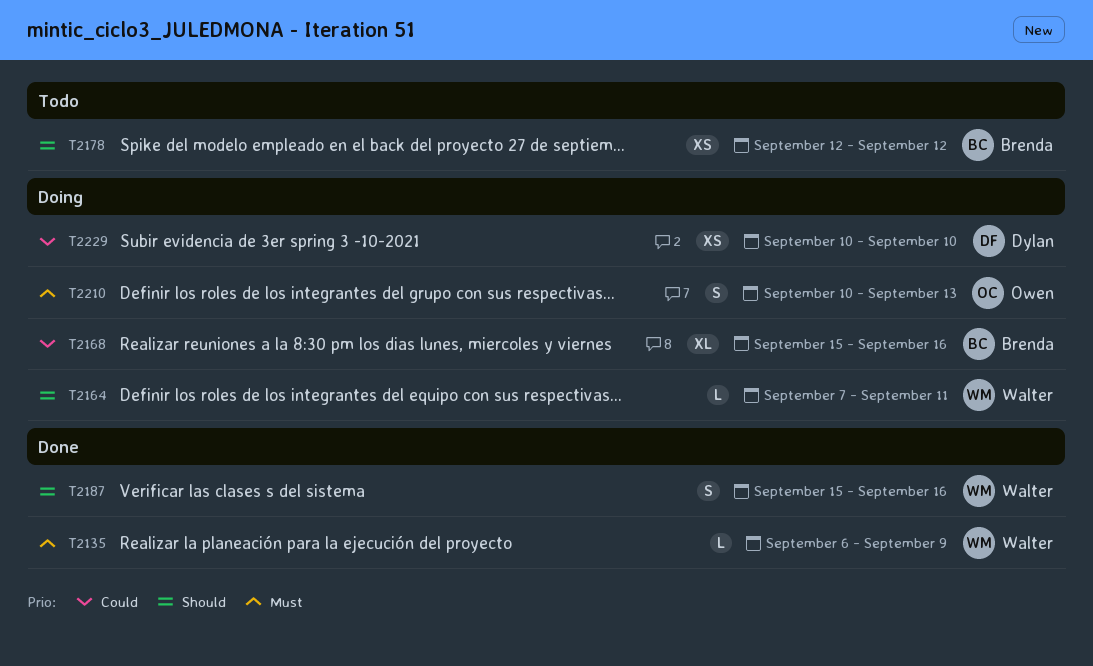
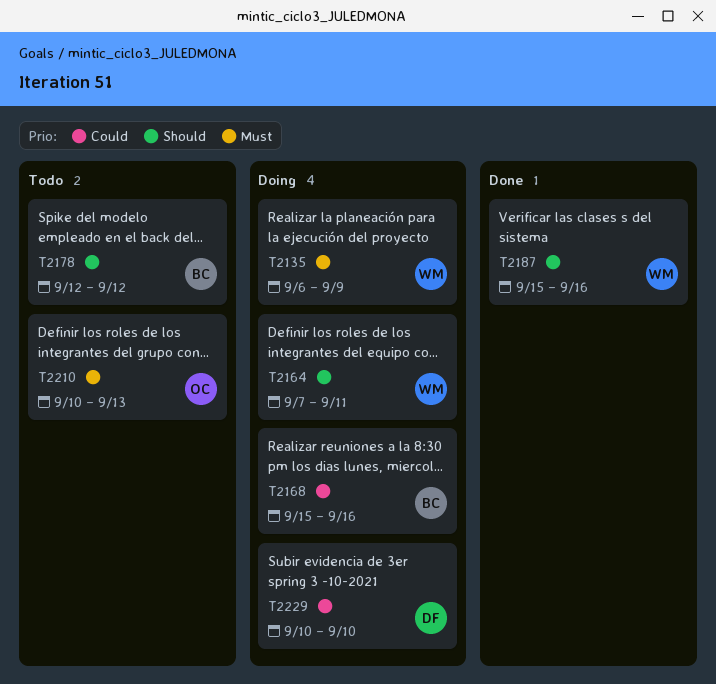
T2135, status: Done -> Doing
T2210, status: Doing -> Todo

